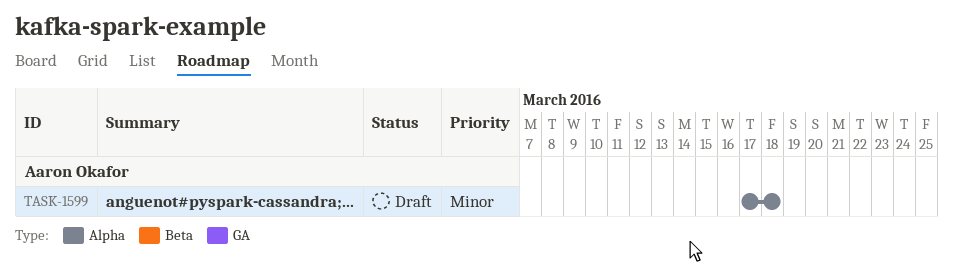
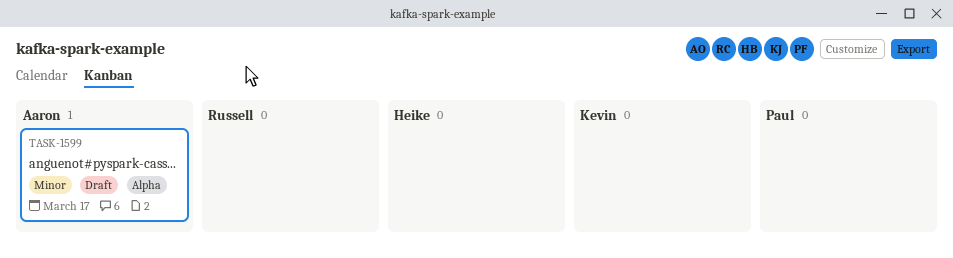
TASK-1599, due: Mar 18 -> Mar 17

